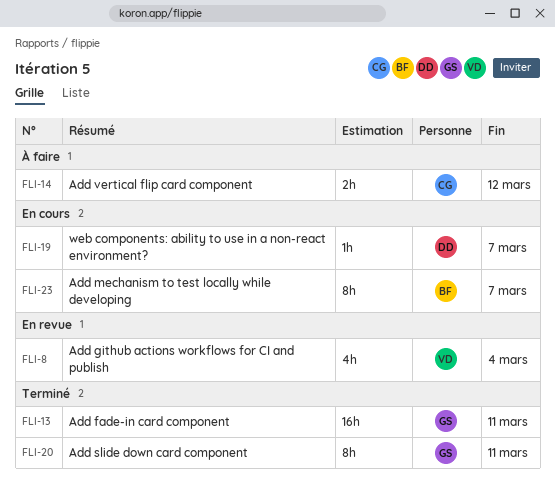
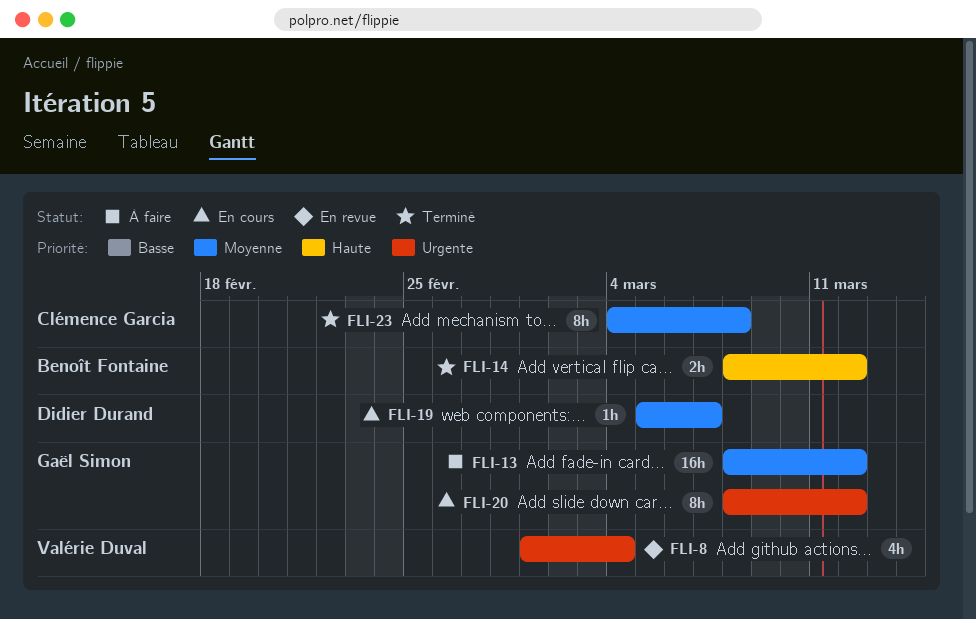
FLI-13, status: Terminé -> À faire
FLI-13, due: Mar 11 -> Mar 12
FLI-14, status: À faire -> Terminé
FLI-14, owner: Clémence Garcia -> Benoît Fontaine
FLI-20, status: Terminé -> En cours
FLI-20, due: Mar 11 -> Mar 12
FLI-23, status: En cours -> Terminé
FLI-23, owner: Benoît Fontaine -> Clémence Garcia
FLI-23, due: Mar 7 -> Mar 8

